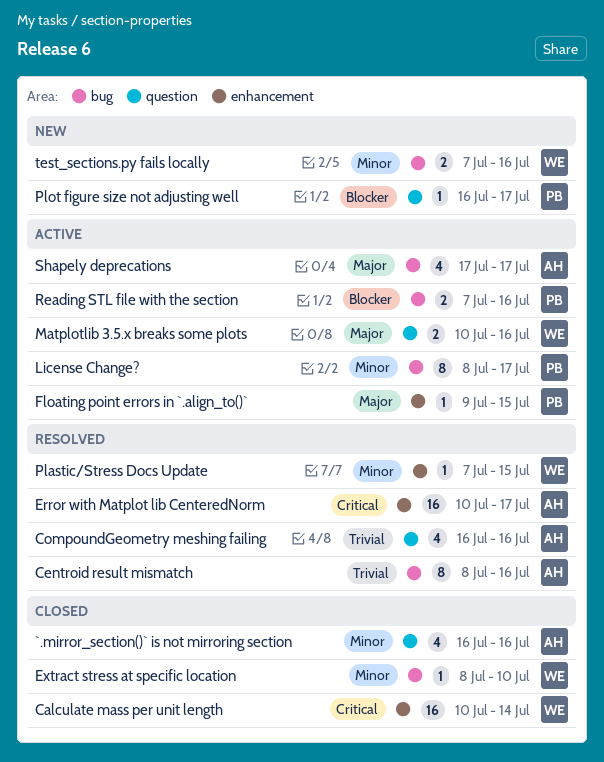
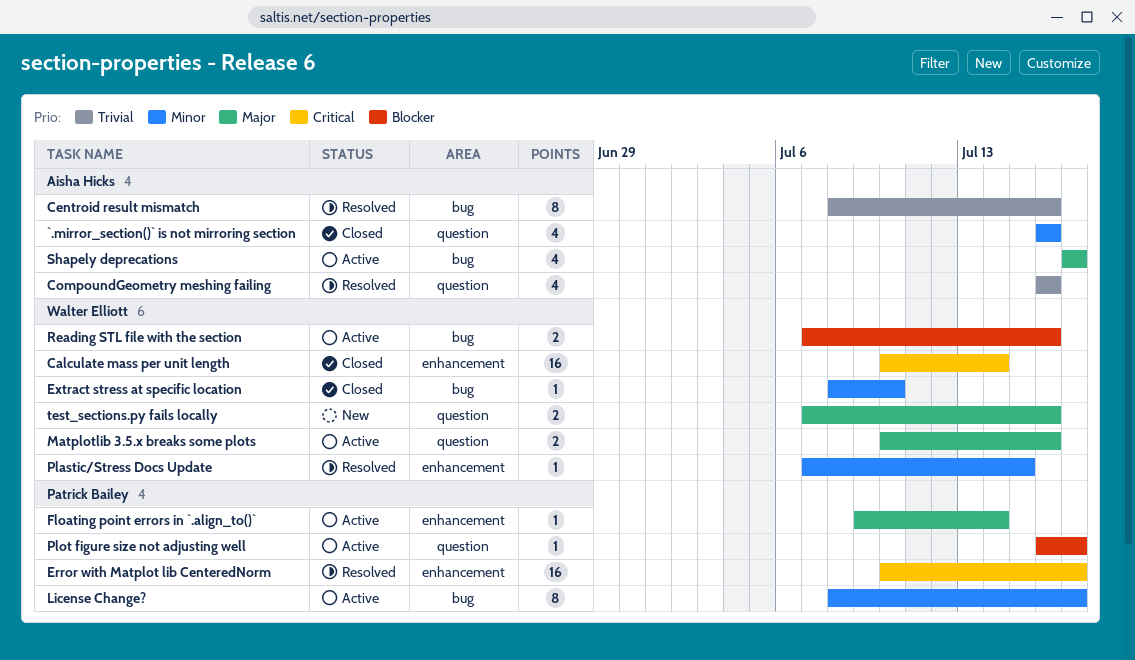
Error with Matplot lib CenteredNorm, owner: Aisha Hicks -> Patrick Bailey
Floating point errors in `.align_to()`, due: Jul 15 -> Jul 14
Plot figure size not adjusting well, status: New -> Active
Reading STL file with the section, owner: Patrick Bailey -> Walter Elliott
test_sections.py fails locally, priority: Minor -> Major
test_sections.py fails locally, label: bug -> question

